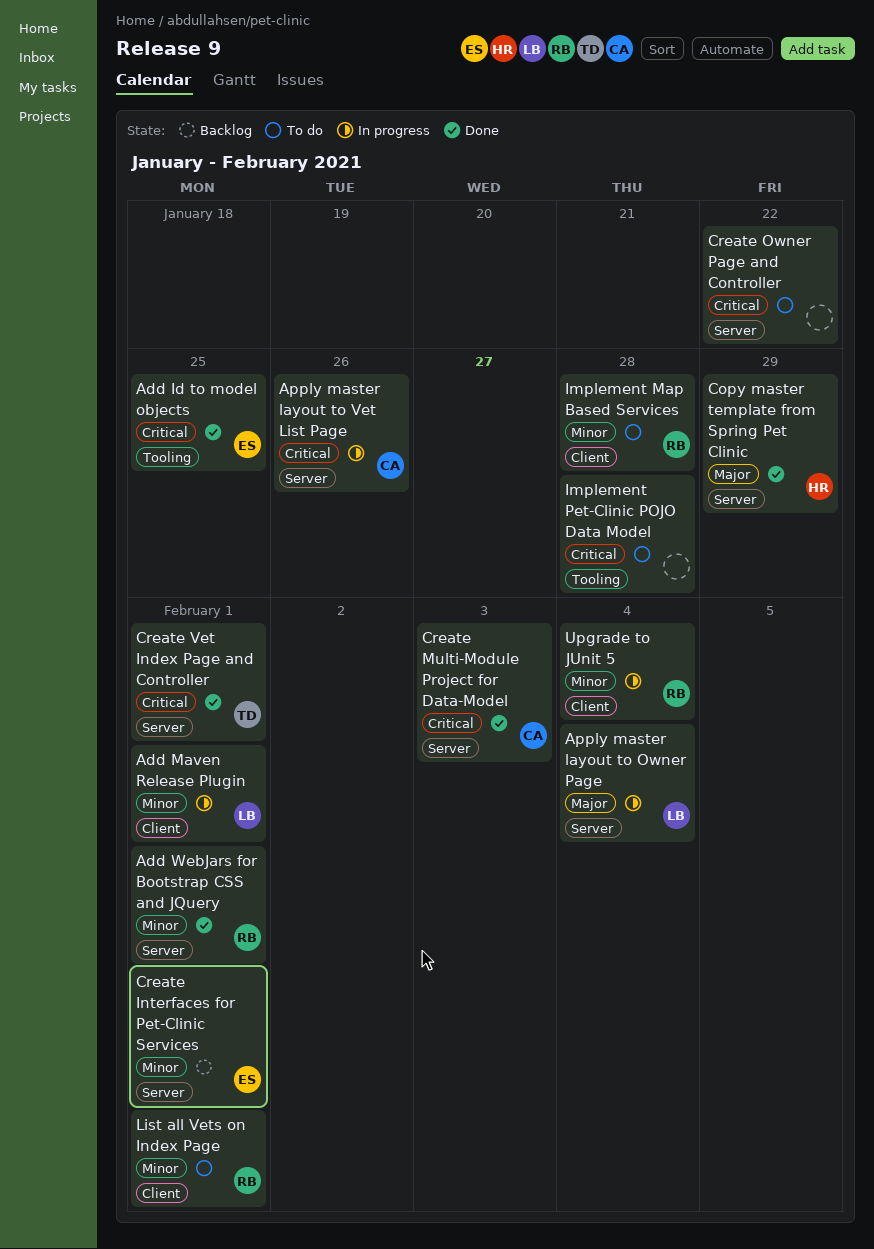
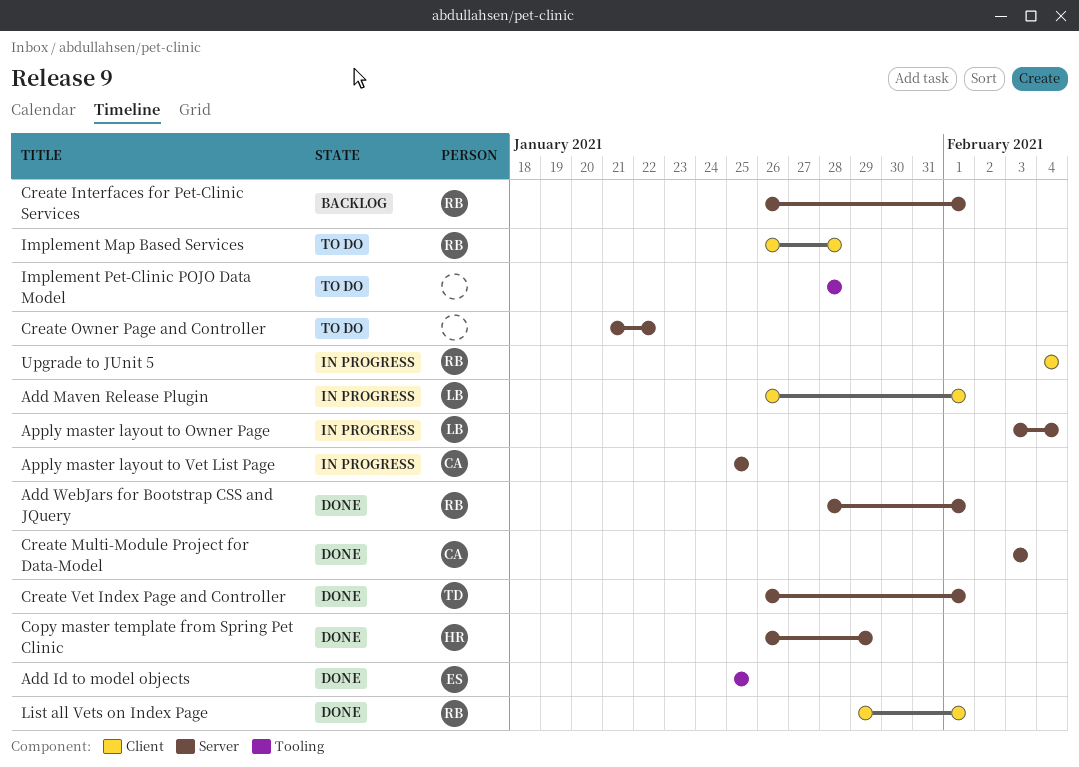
Apply master layout to Vet List Page, due: Jan 26 -> Jan 25
Create Interfaces for Pet-Clinic Services, owner: ES -> RB
List all Vets on Index Page, status: To do -> Done

